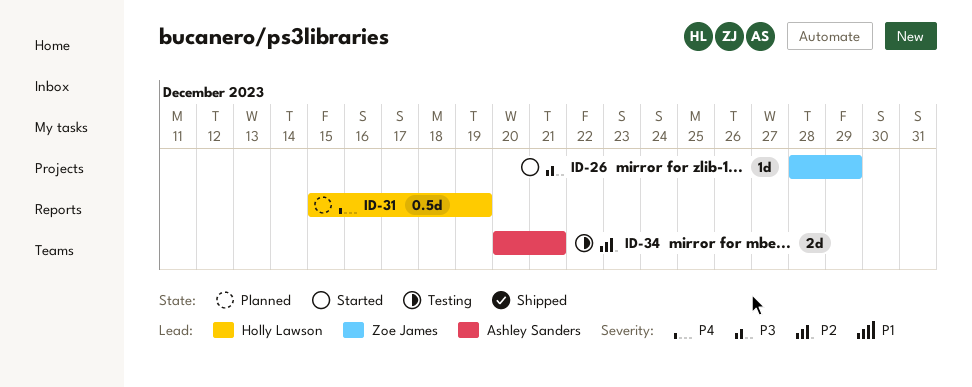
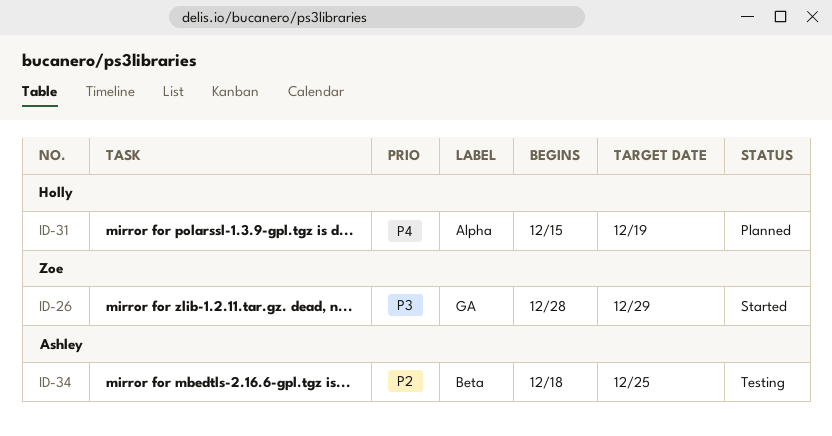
ID-34, start: Dec 20 -> Dec 18
ID-34, due: Dec 21 -> Dec 25

